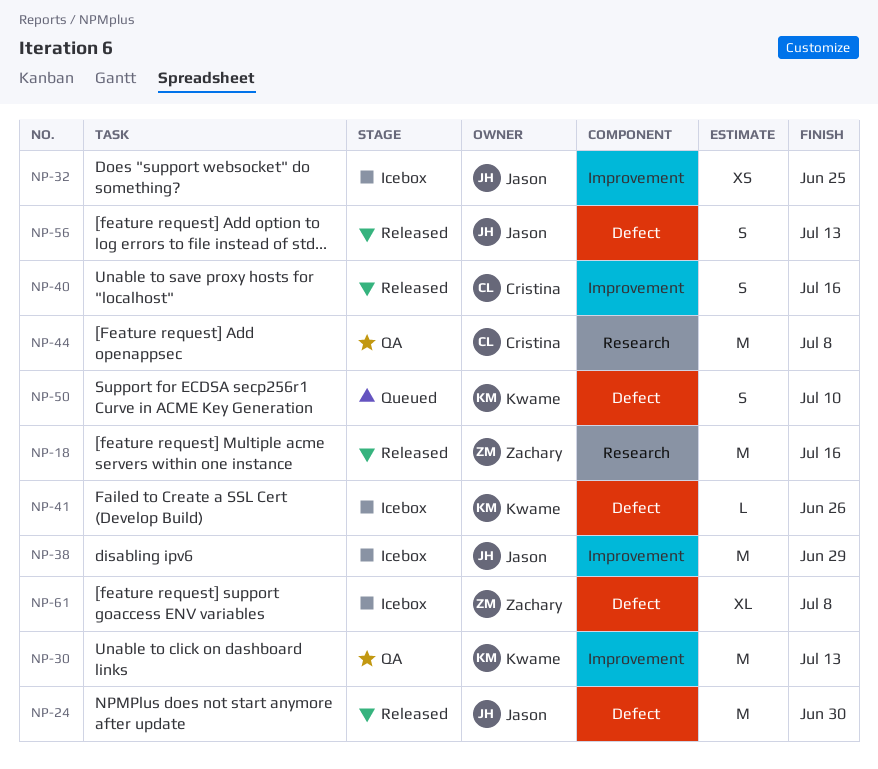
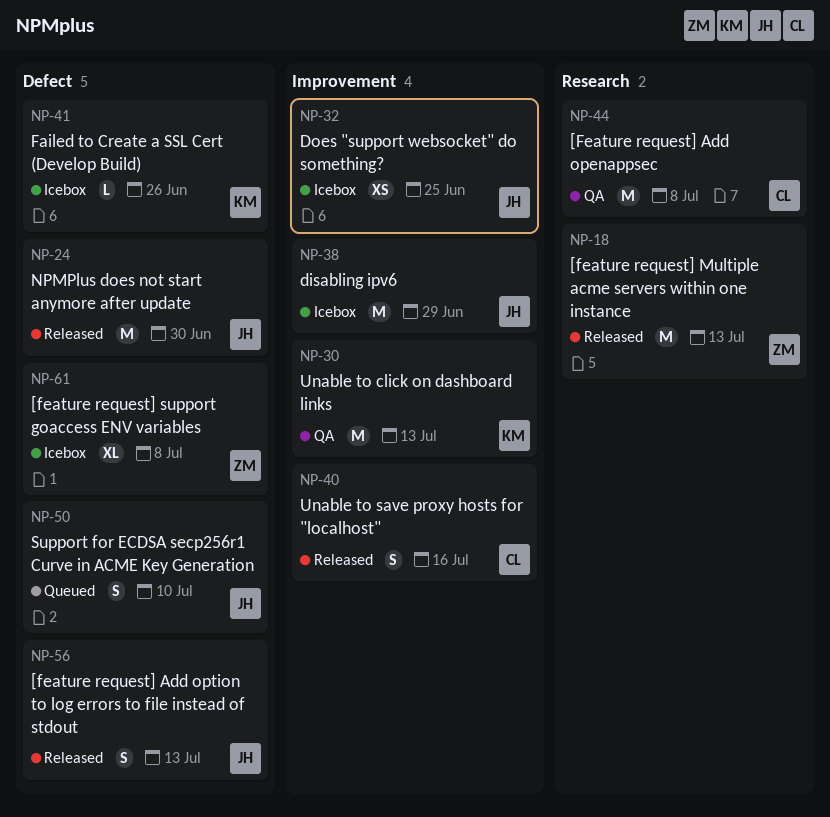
NP-18, due: Jul 16 -> Jul 13
NP-50, owner: Kwame -> Jason

